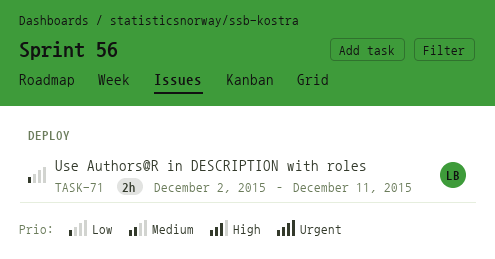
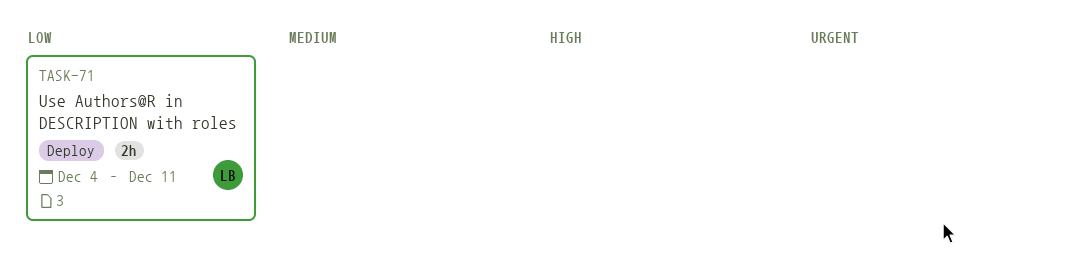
TASK-71, start: Dec 2 -> Dec 4

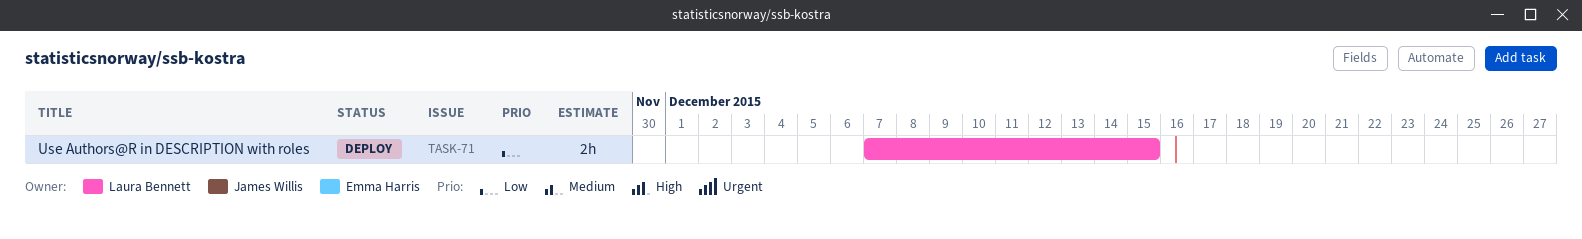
TASK-71, start: Dec 4 -> Dec 7
TASK-71, due: Dec 11 -> Dec 15

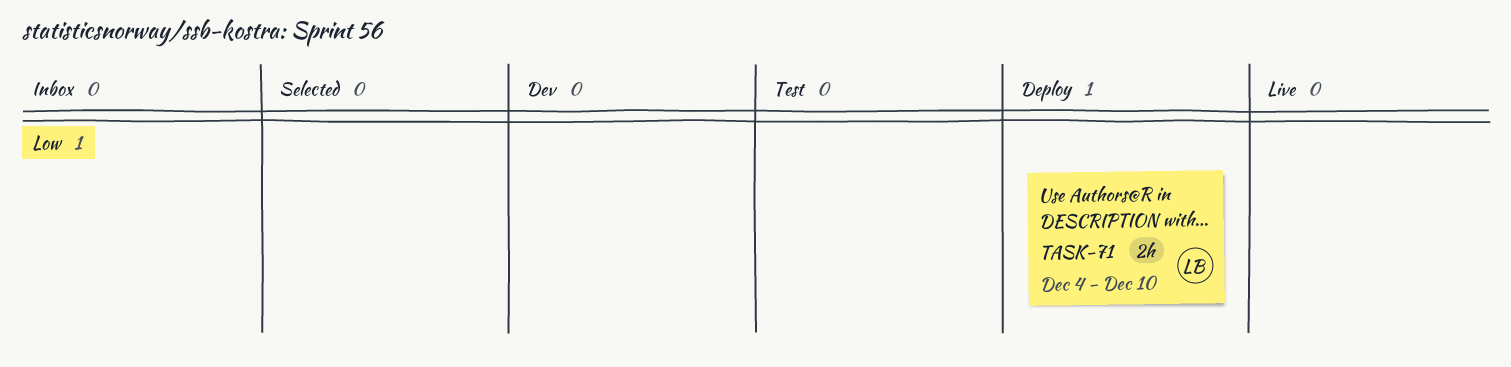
TASK-71, start: Dec 7 -> Dec 4
TASK-71, due: Dec 15 -> Dec 10

